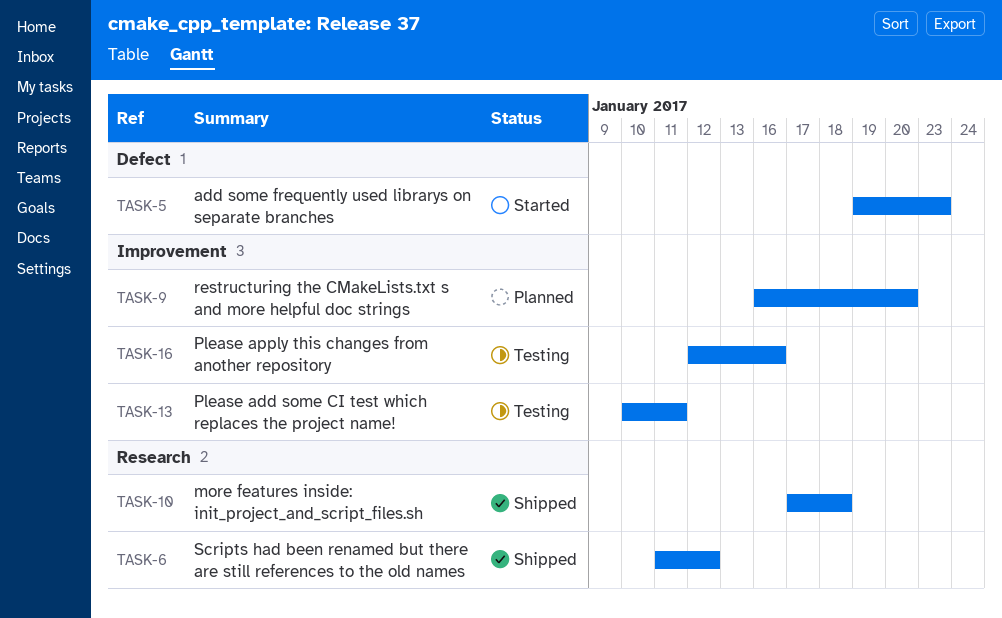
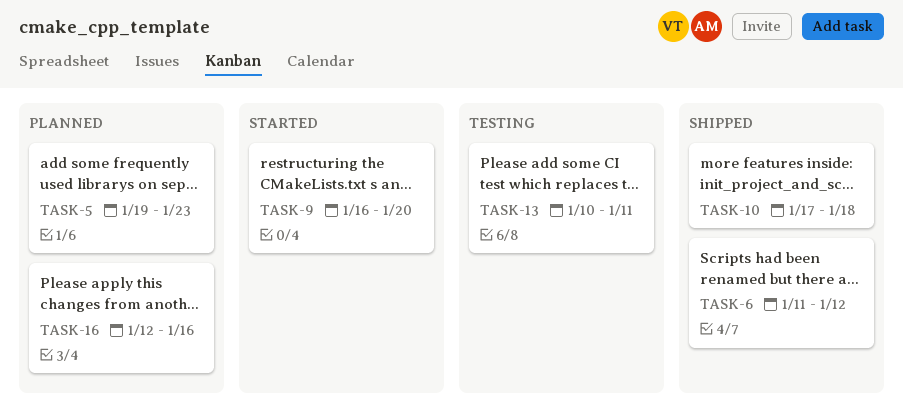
TASK-5, status: Started -> Planned
TASK-9, status: Planned -> Started
TASK-16, status: Testing -> Planned

